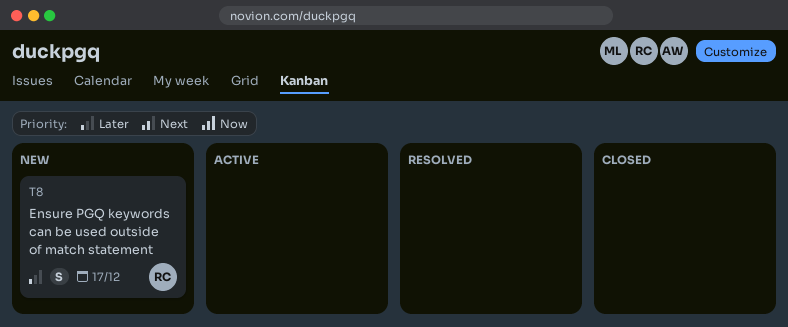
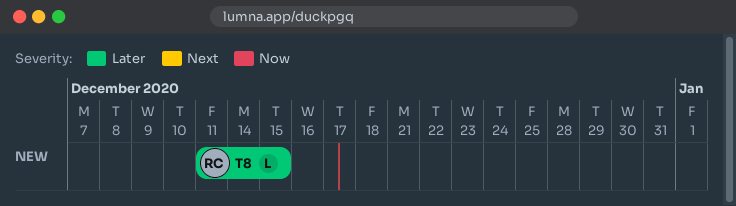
T8, estimate: S -> L
T8, due: Dec 17 -> Dec 15

